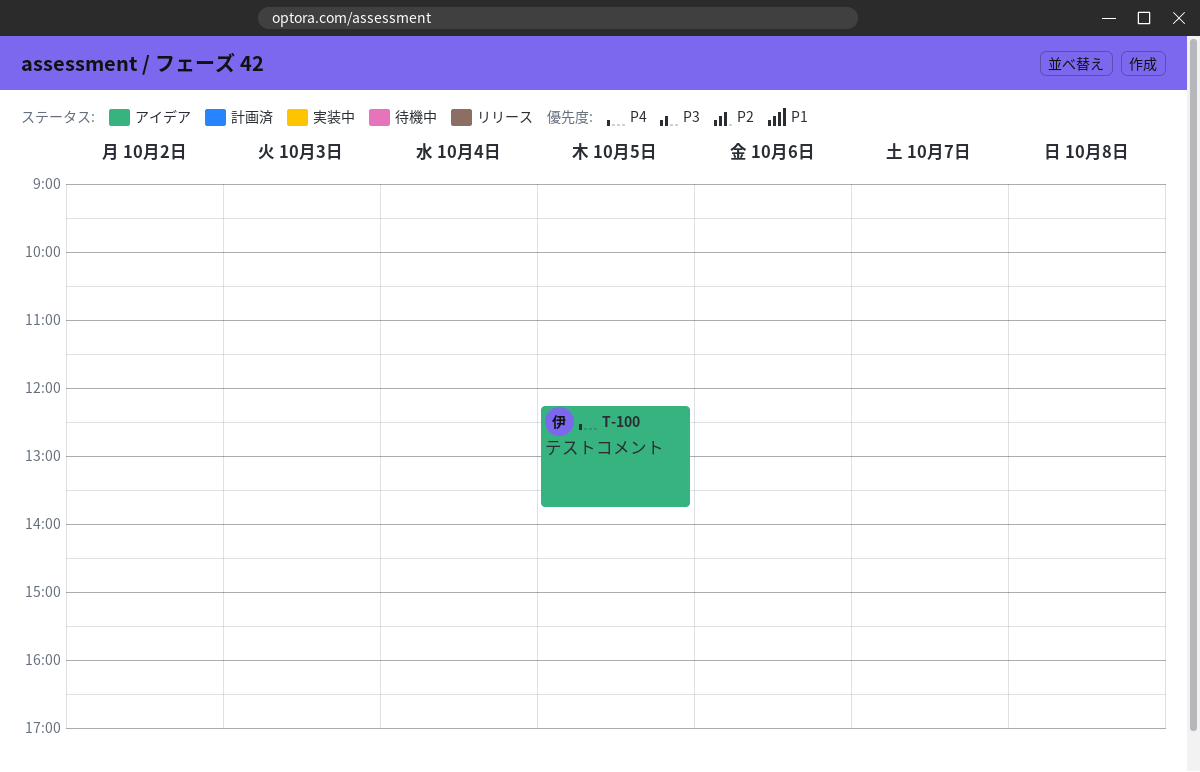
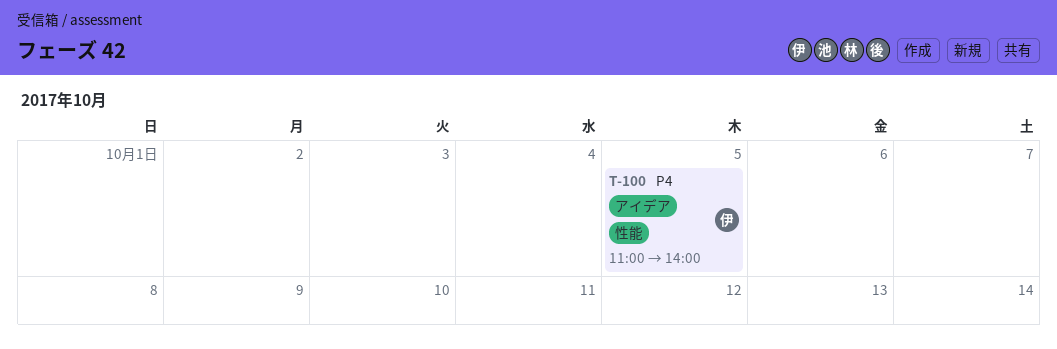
T-100, begins: 12:15 -> 11:00
T-100, ends: 13:45 -> 14:00

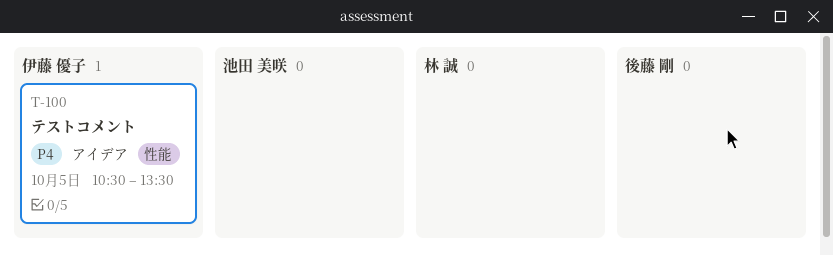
T-100, begins: 11:00 -> 10:30
T-100, ends: 14:00 -> 13:30

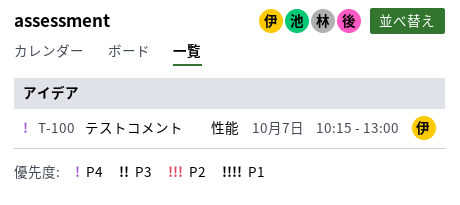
T-100, day: Oct 5 -> Oct 7
T-100, begins: 10:30 -> 10:15
T-100, ends: 13:30 -> 13:00

